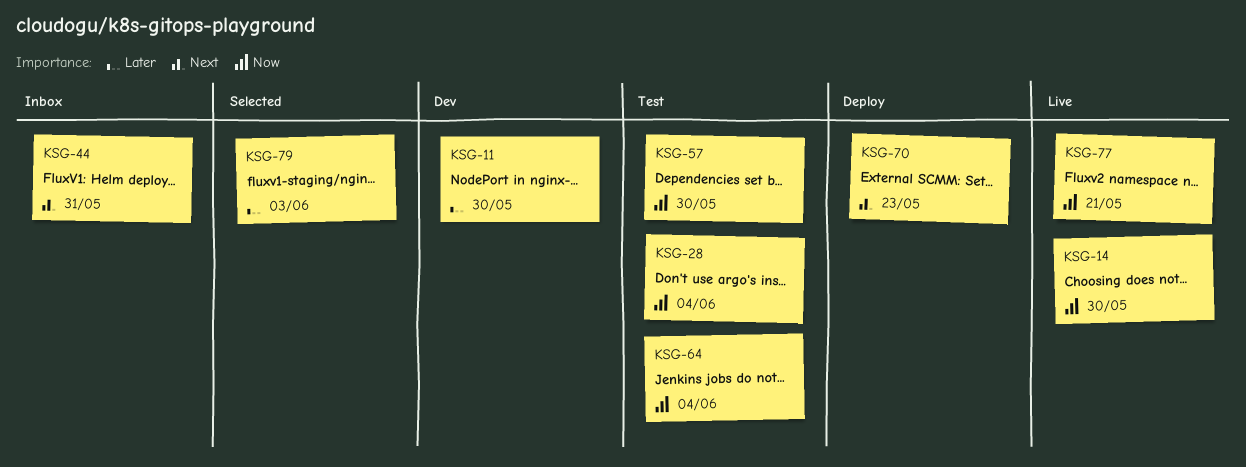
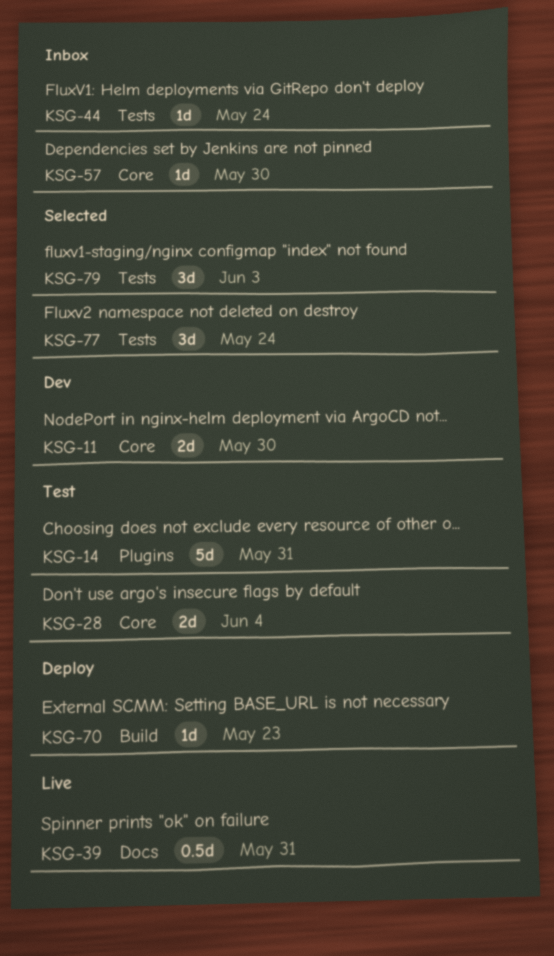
KSG-14, status: Live -> Test
KSG-14, due: May 30 -> May 31
KSG-39: none -> present
KSG-44, due: May 31 -> May 24
KSG-57, status: Test -> Inbox
KSG-64: present -> none
KSG-77, status: Live -> Selected
KSG-77, due: May 21 -> May 24

